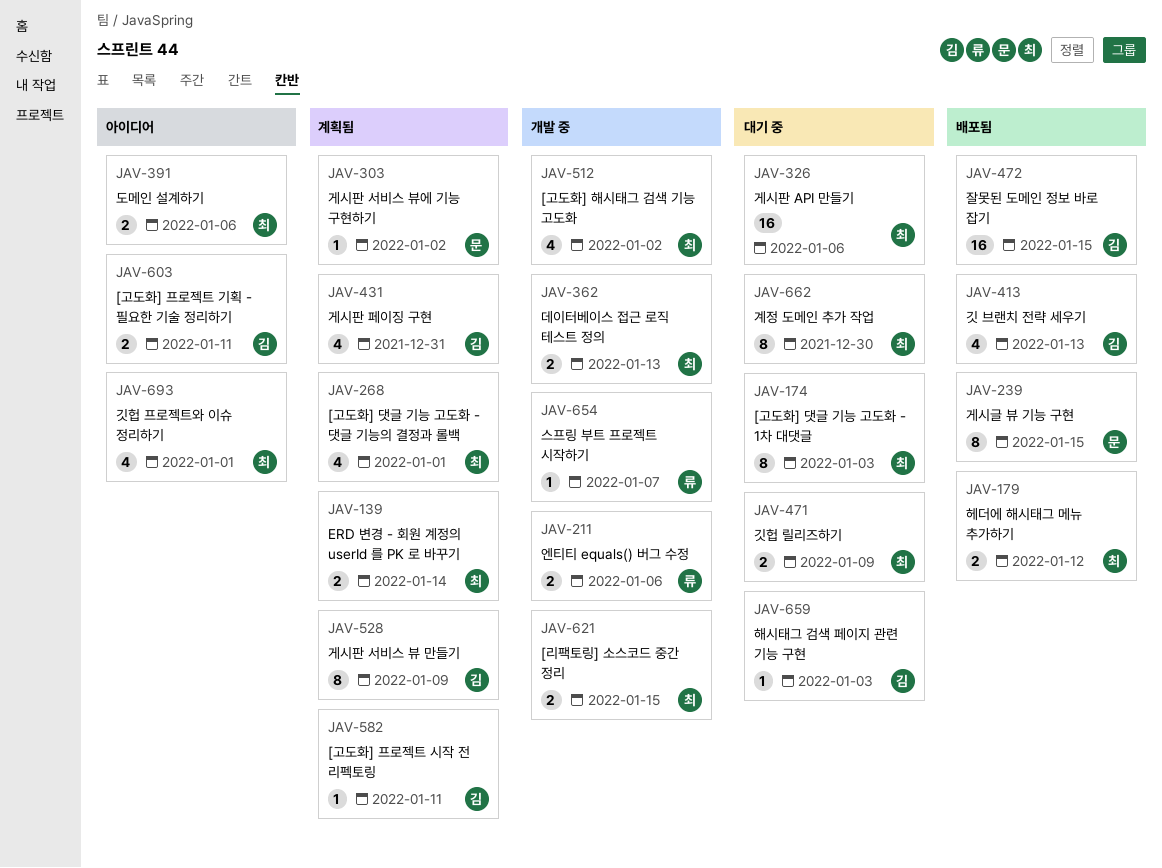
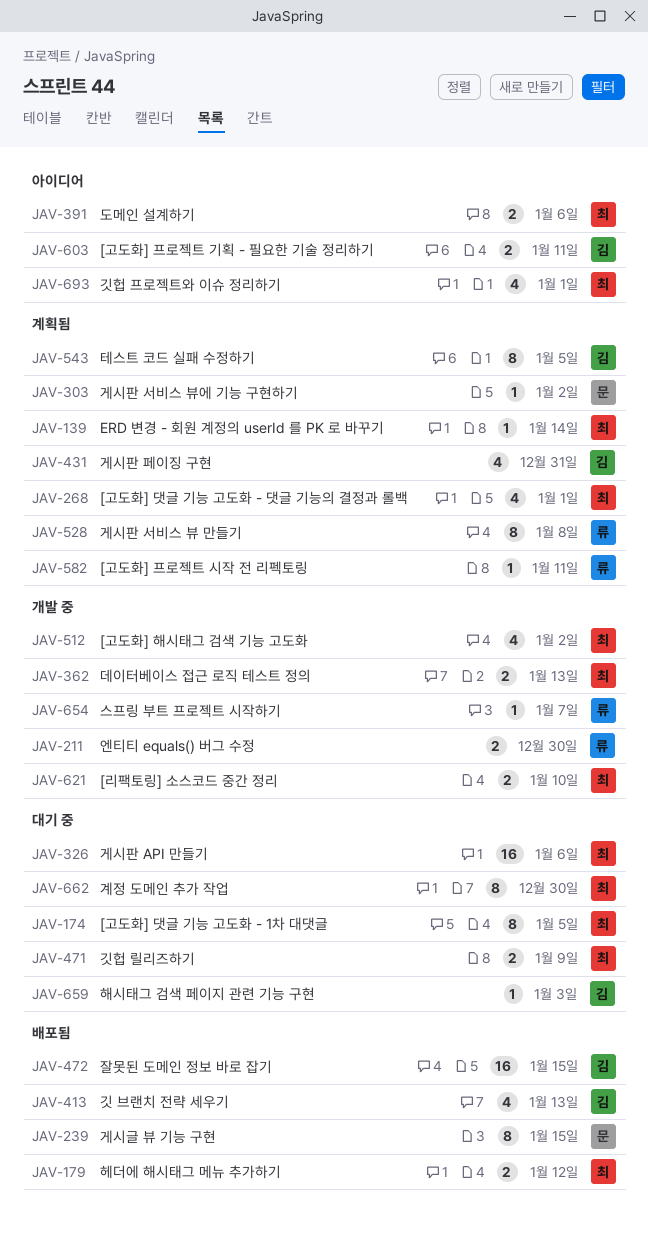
JAV-139, estimate: 2 -> 1
JAV-174, due: Jan 3 -> Jan 5
JAV-211, due: Jan 6 -> Dec 30
JAV-528, owner: 김 -> 류
JAV-528, due: Jan 9 -> Jan 8
JAV-543: none -> present
JAV-582, owner: 김 -> 류
JAV-621, due: Jan 15 -> Jan 10

